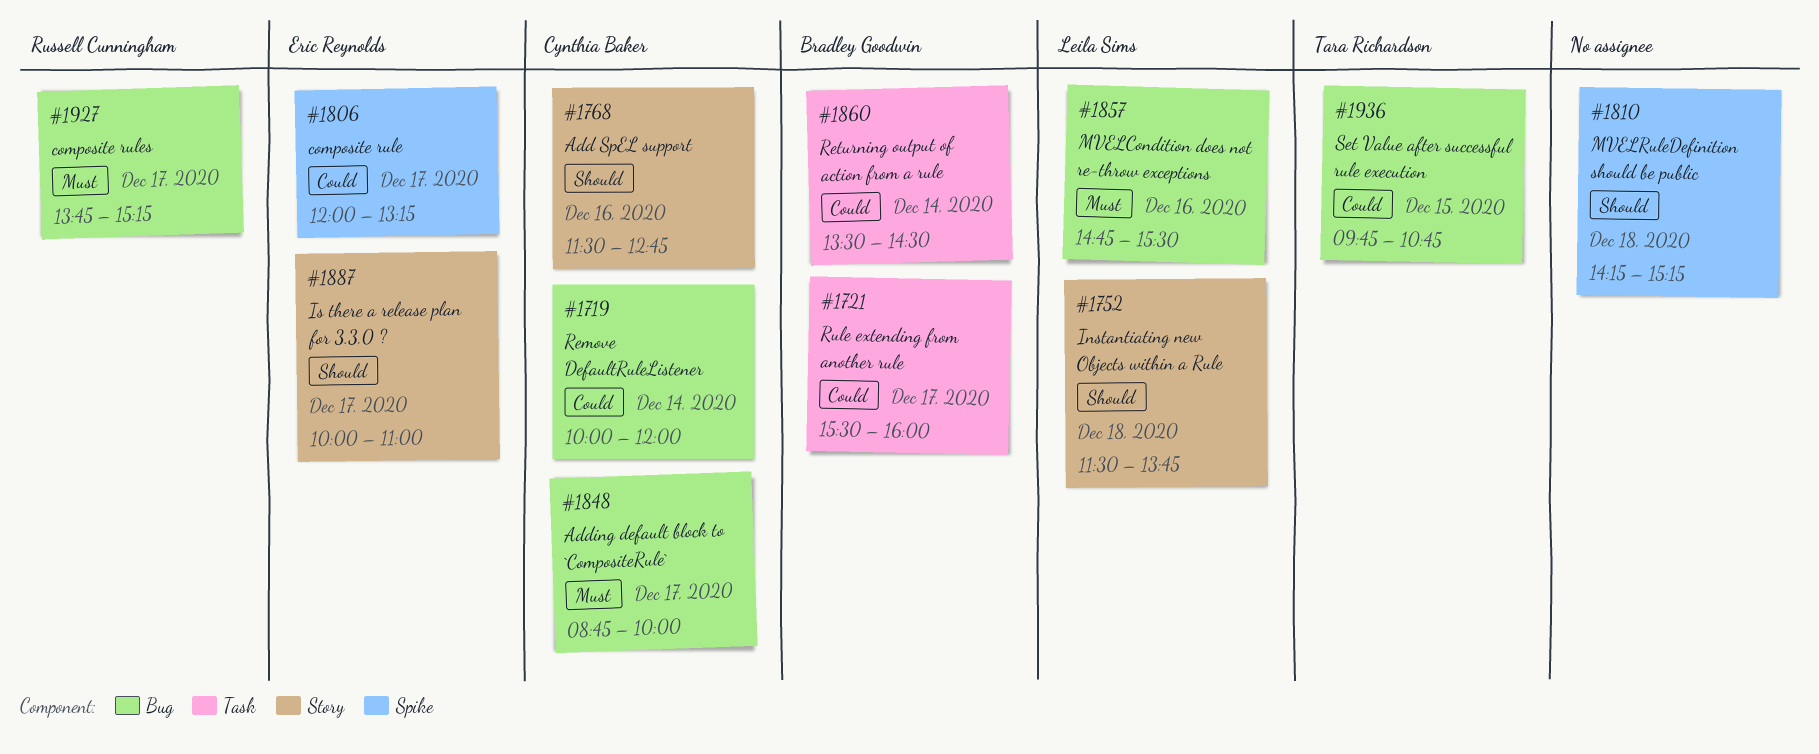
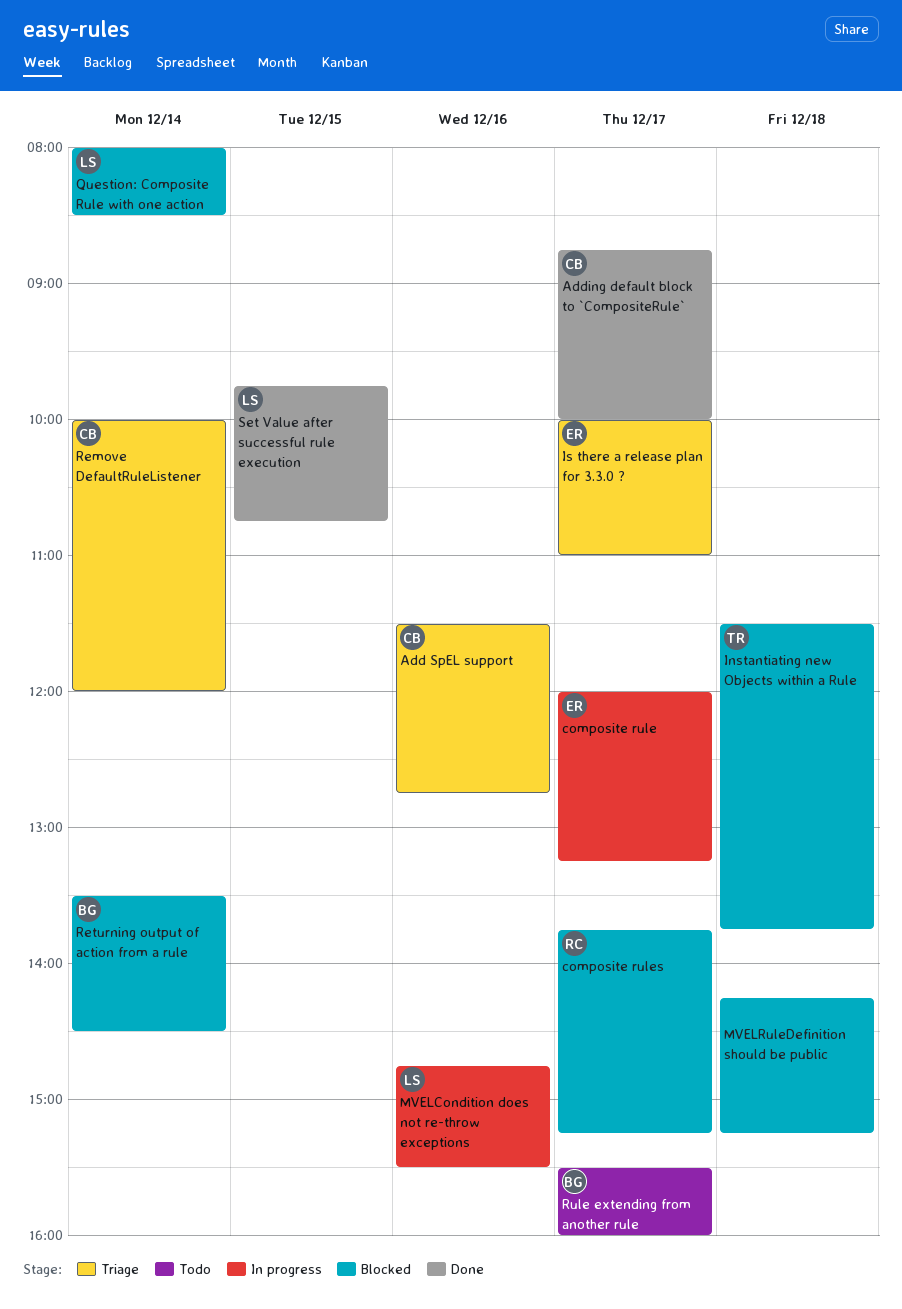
Instantiating new Objects within a Rule, owner: Leila Sims -> Tara Richardson
Question: Composite Rule with one action: none -> present
Set Value after successful rule execution, owner: Tara Richardson -> Leila Sims

